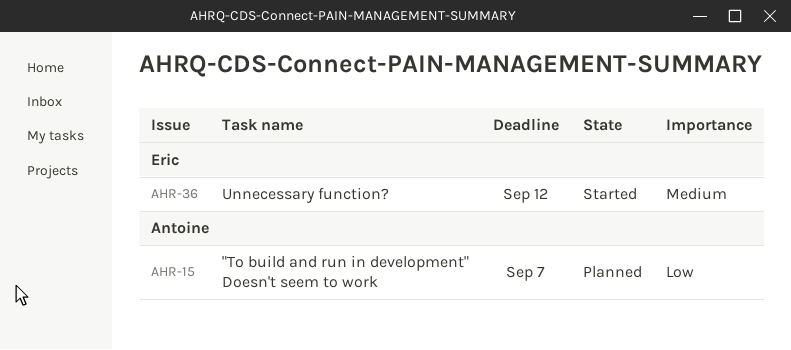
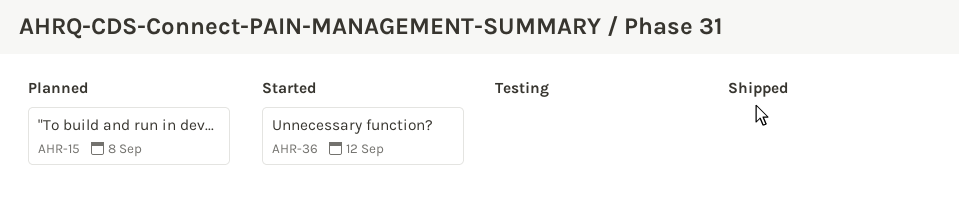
AHR-15, due: Sep 7 -> Sep 8

